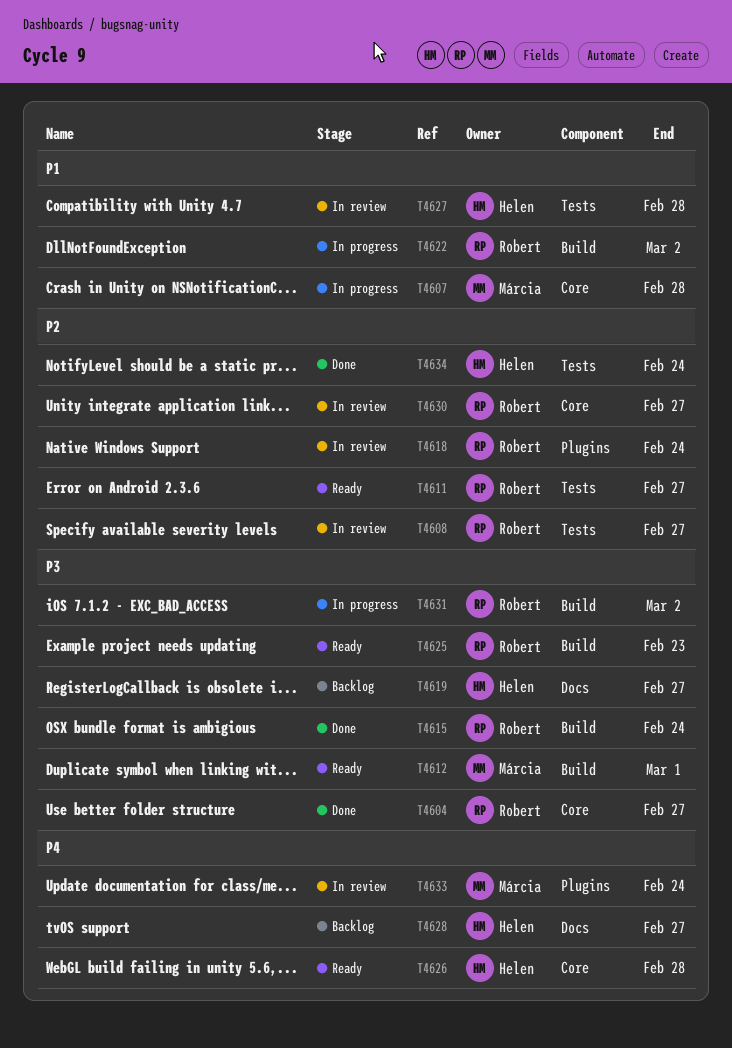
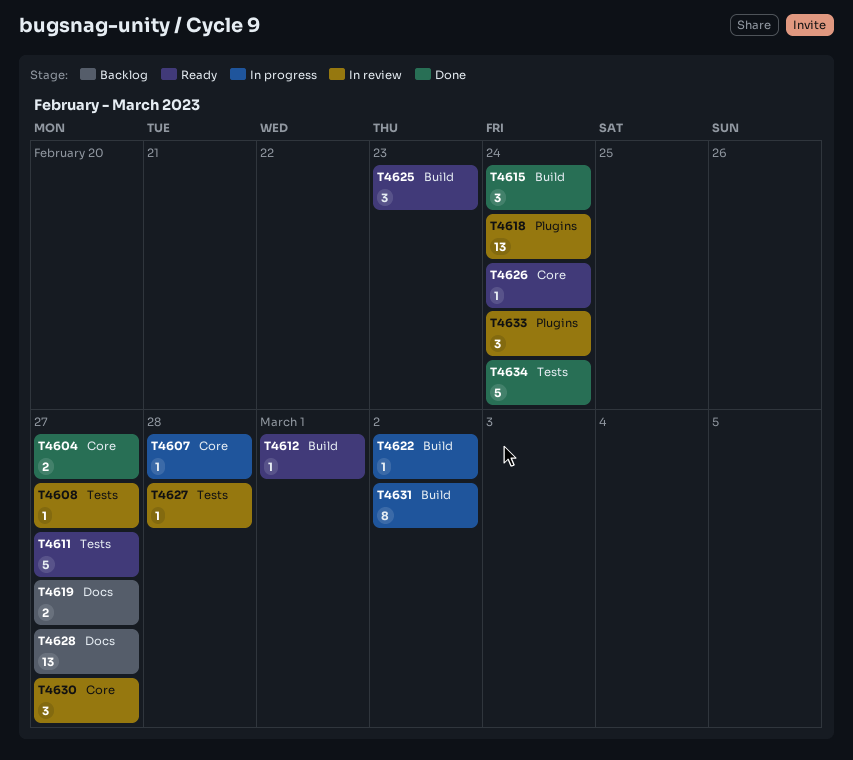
T4626, due: Feb 28 -> Feb 24

